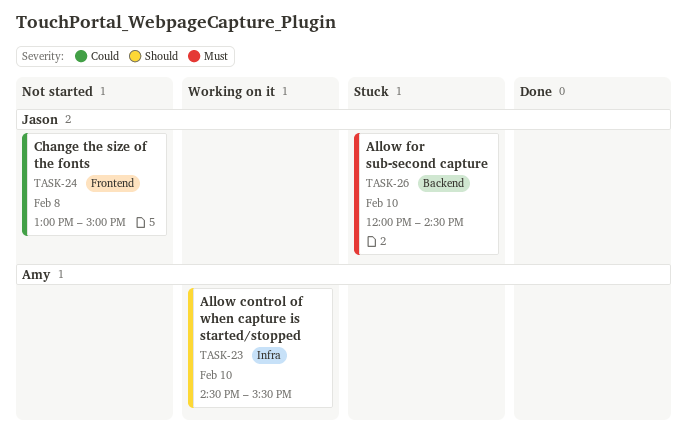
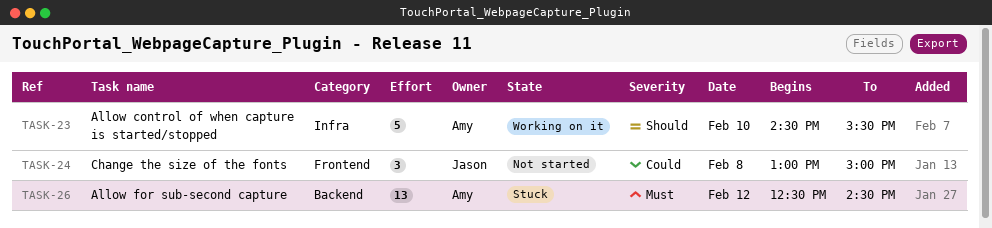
TASK-26, owner: Jason -> Amy
TASK-26, day: Feb 10 -> Feb 12
TASK-26, begins: 12:00 -> 12:30

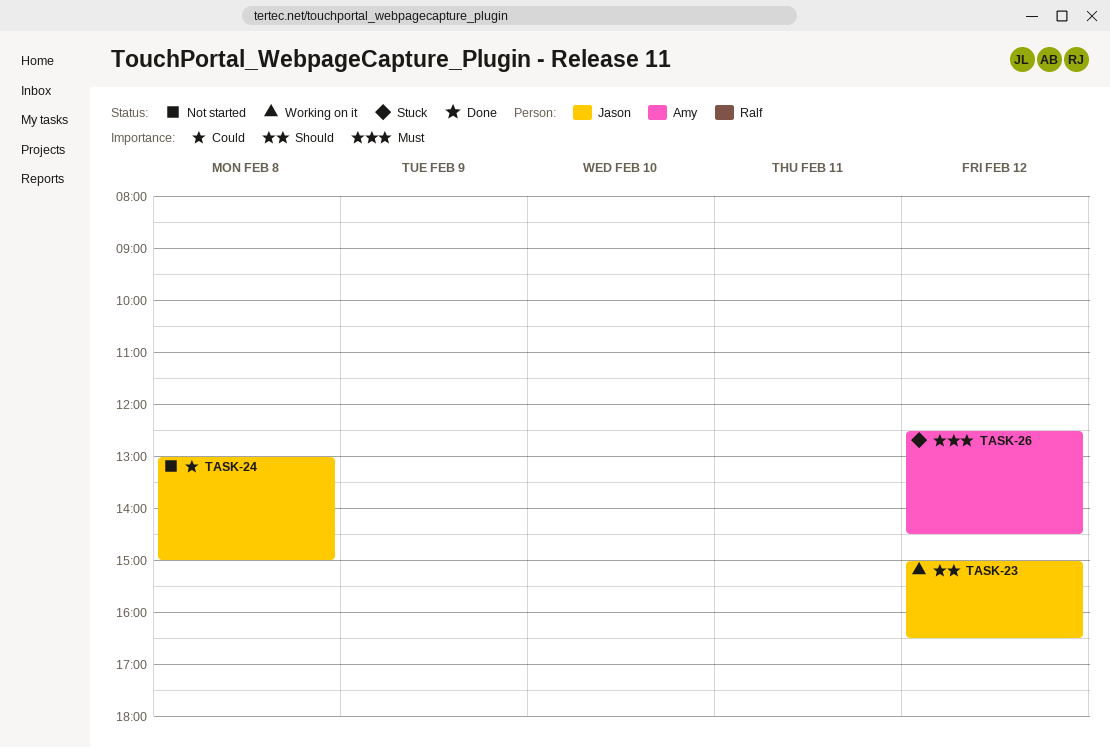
TASK-23, owner: Amy -> Jason
TASK-23, day: Feb 10 -> Feb 12
TASK-23, begins: 14:30 -> 15:00
TASK-23, ends: 15:30 -> 16:30

